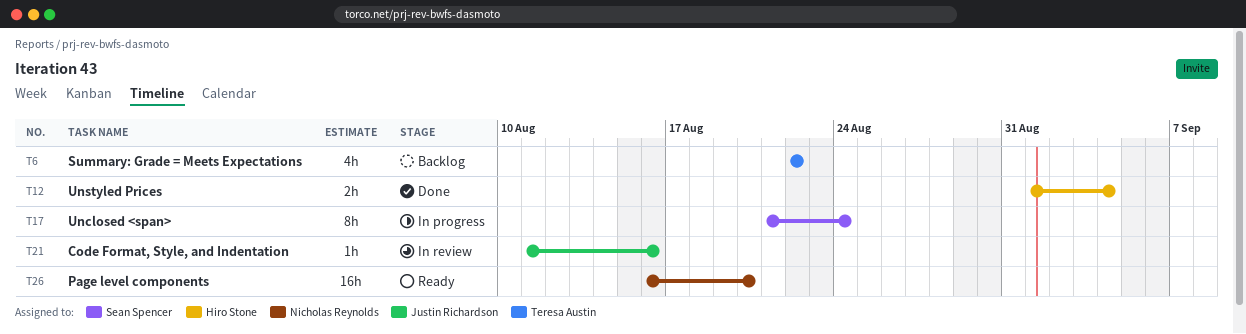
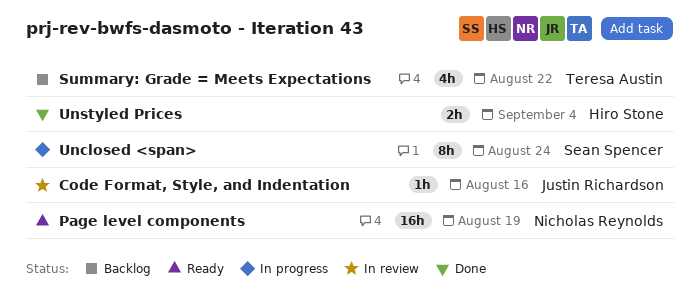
Page level components, due: Aug 20 -> Aug 19

